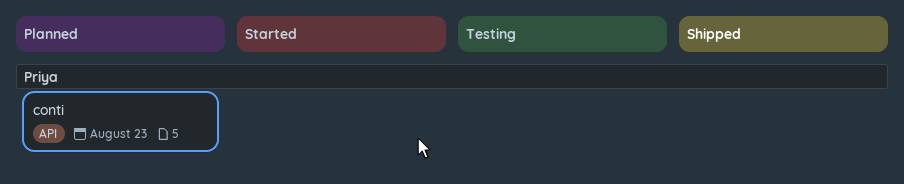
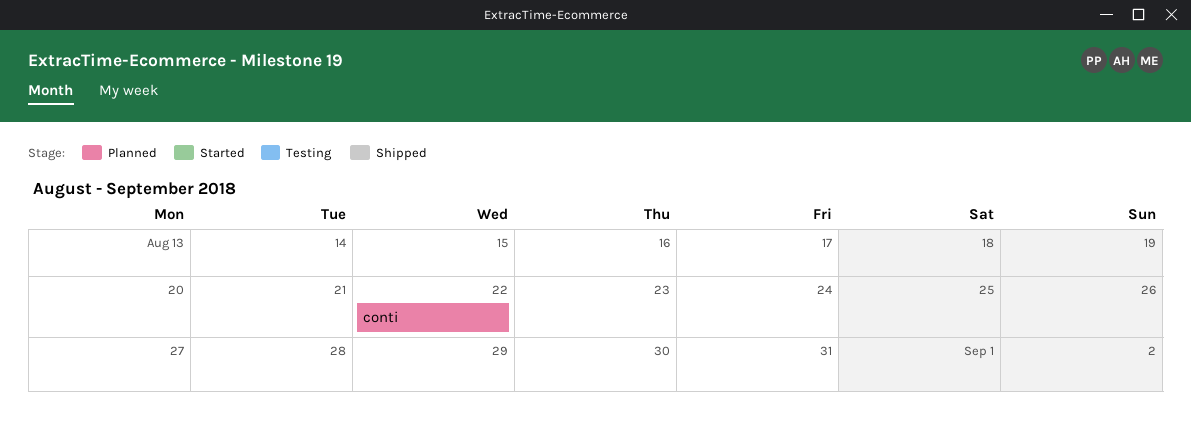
conti, due: Aug 23 -> Aug 22

